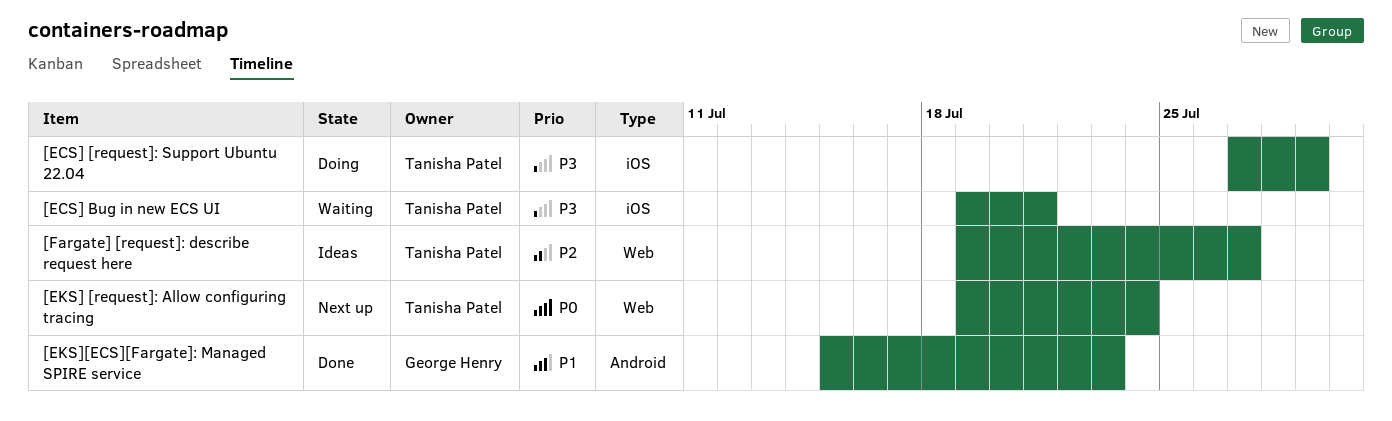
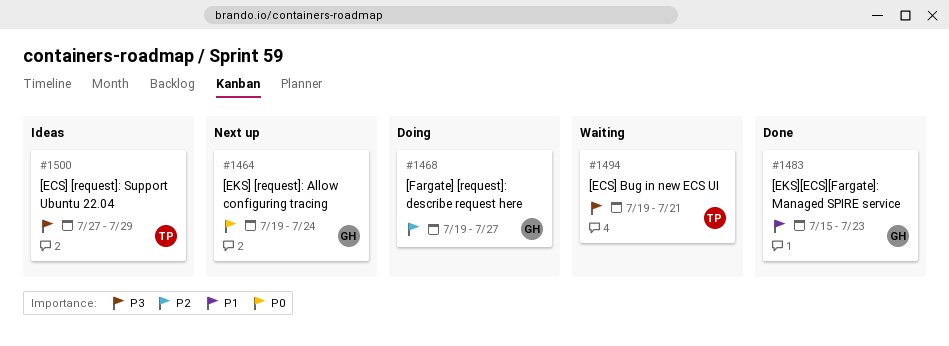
[ECS] [request]: Support Ubuntu 22.04, status: Doing -> Ideas
[EKS] [request]: Allow configuring tracing, owner: Tanisha Patel -> George Henry
[Fargate] [request]: describe request here, status: Ideas -> Doing
[Fargate] [request]: describe request here, owner: Tanisha Patel -> George Henry

